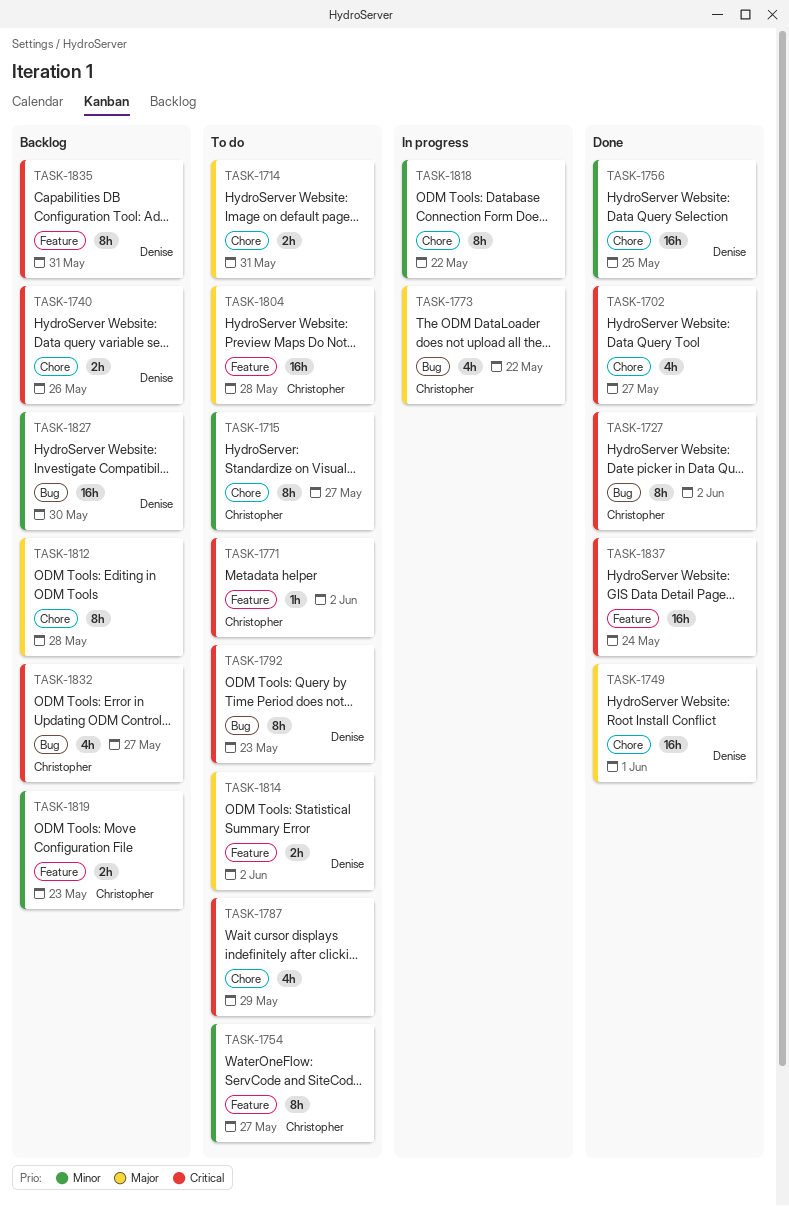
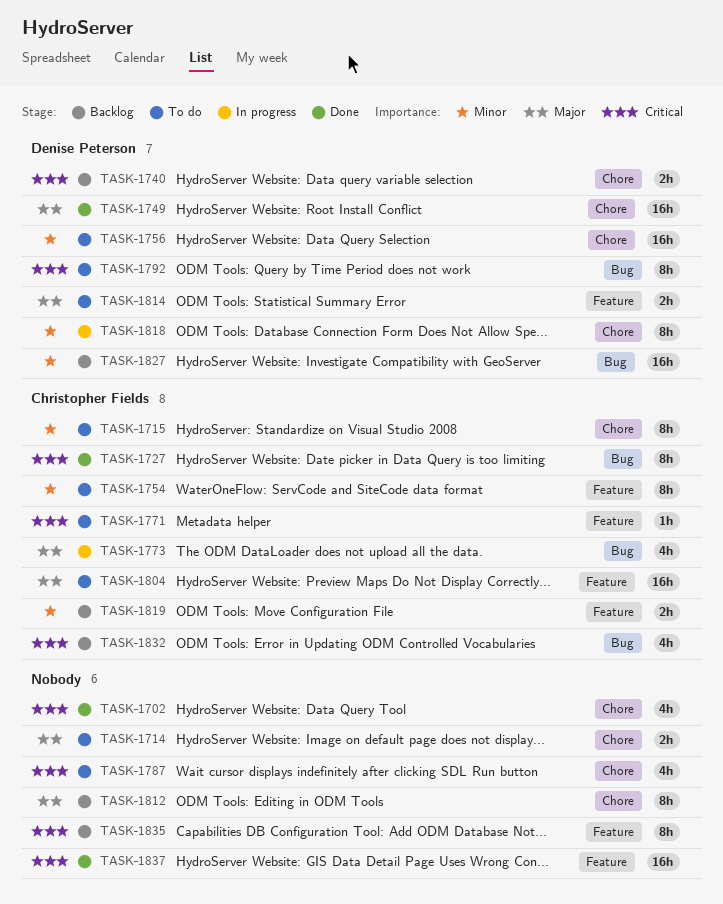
TASK-1756, status: Done -> To do
TASK-1818, owner: none -> Denise Peterson
TASK-1835, owner: Denise Peterson -> none

